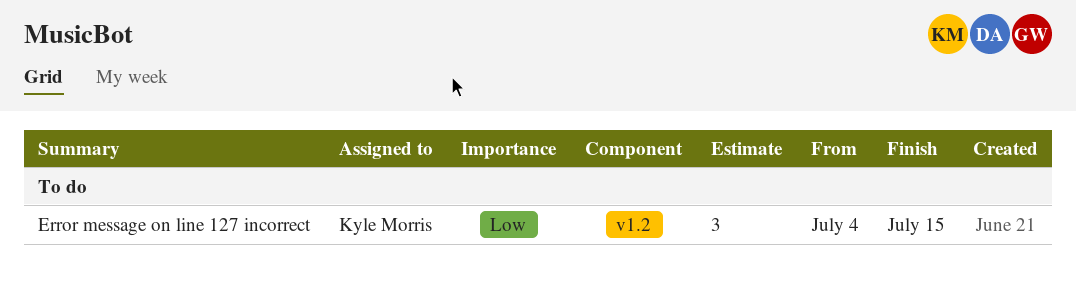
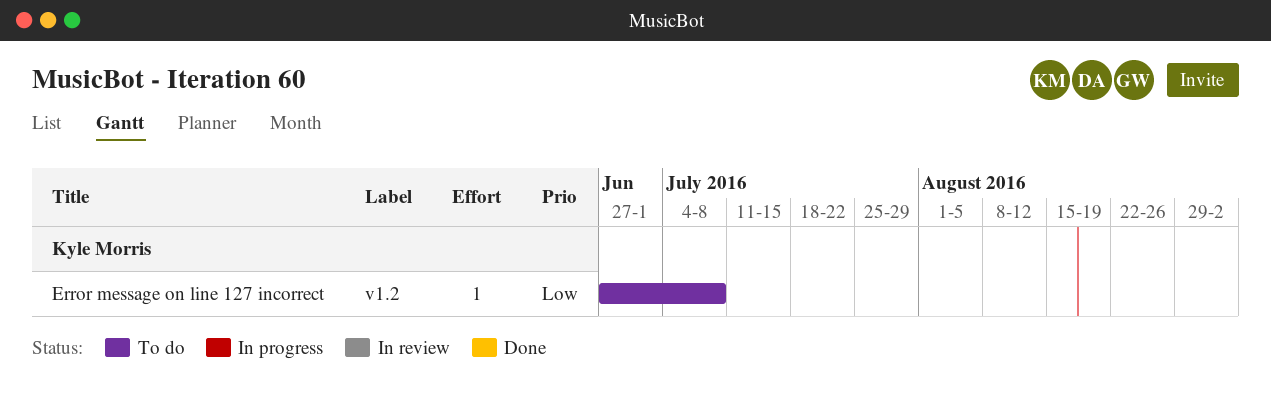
Error message on line 127 incorrect, estimate: 3 -> 1
Error message on line 127 incorrect, start: Jul 4 -> Jun 27
Error message on line 127 incorrect, due: Jul 15 -> Jul 8

